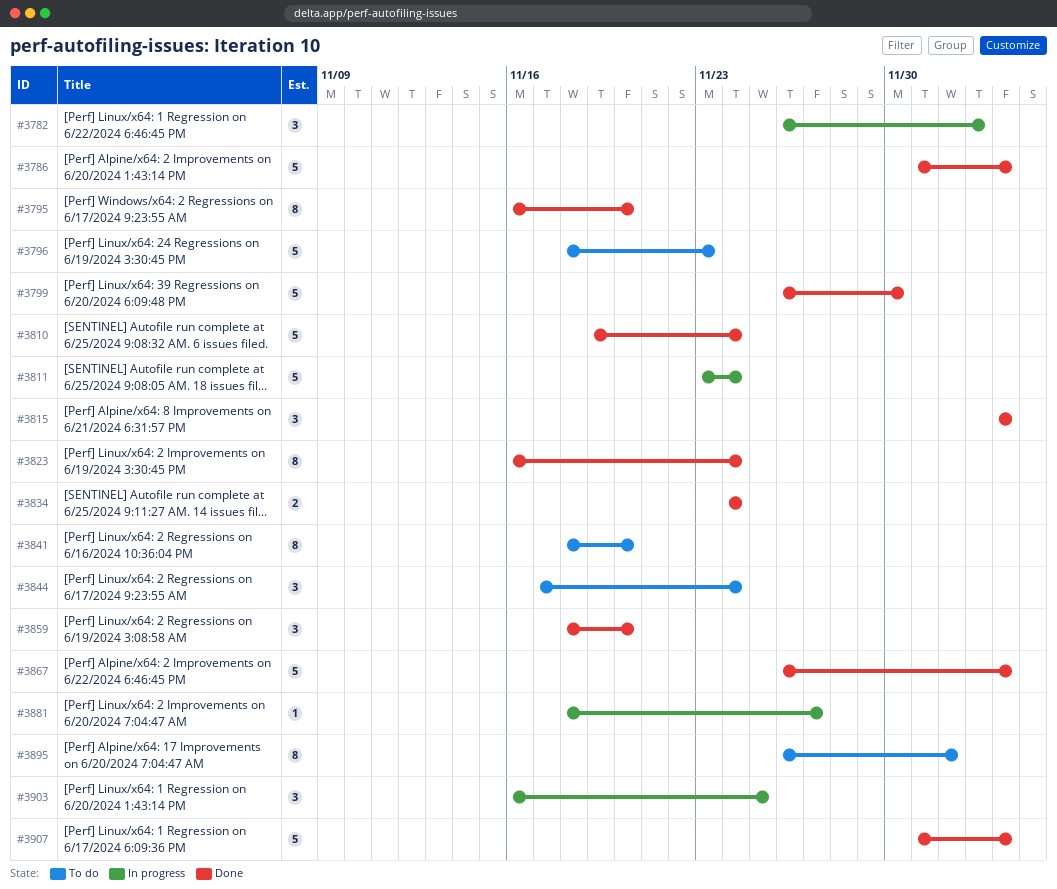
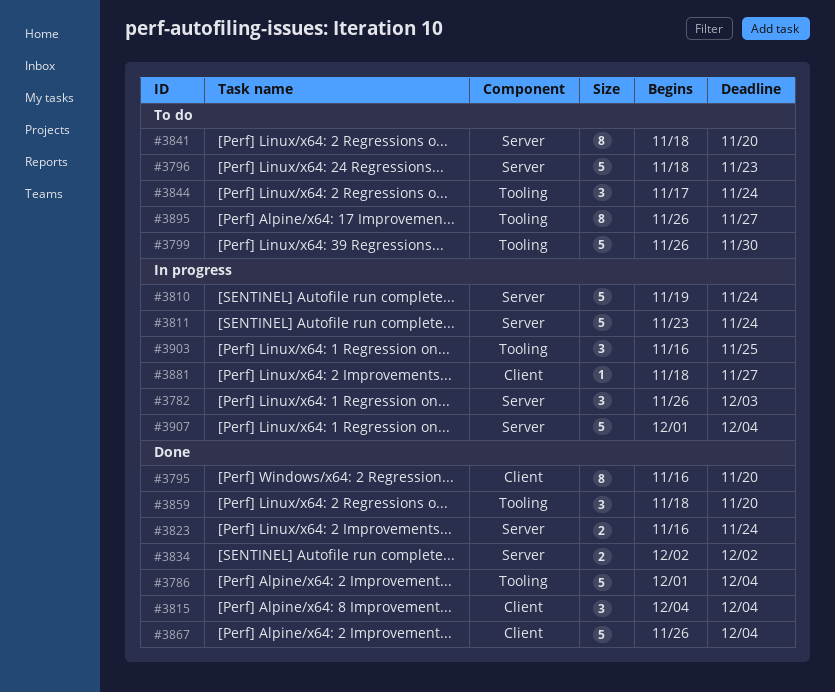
#3799, status: Done -> To do
#3810, status: Done -> In progress
#3823, estimate: 8 -> 2
#3834, start: Nov 24 -> Dec 2
#3834, due: Nov 24 -> Dec 2
#3895, due: Dec 2 -> Nov 27
#3907, status: Done -> In progress

